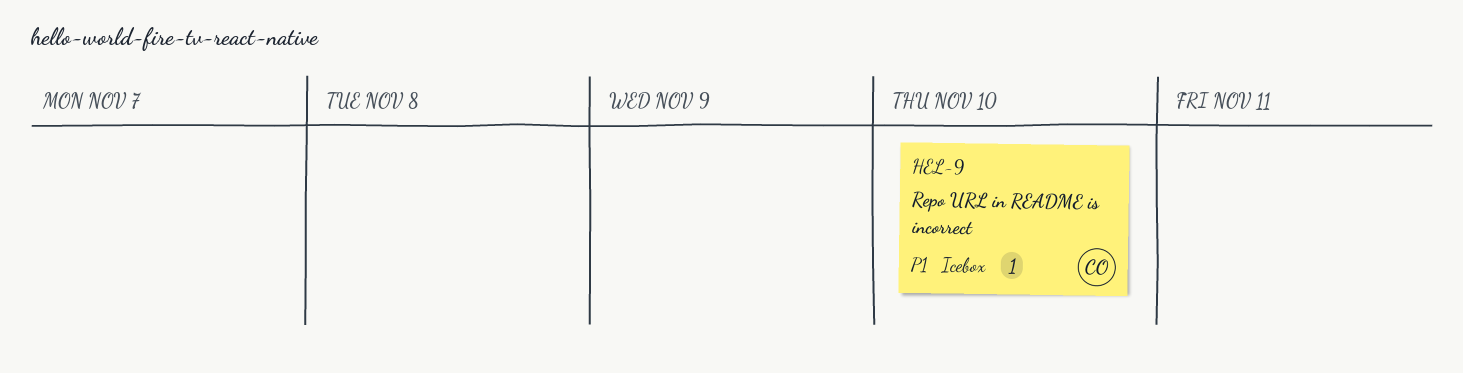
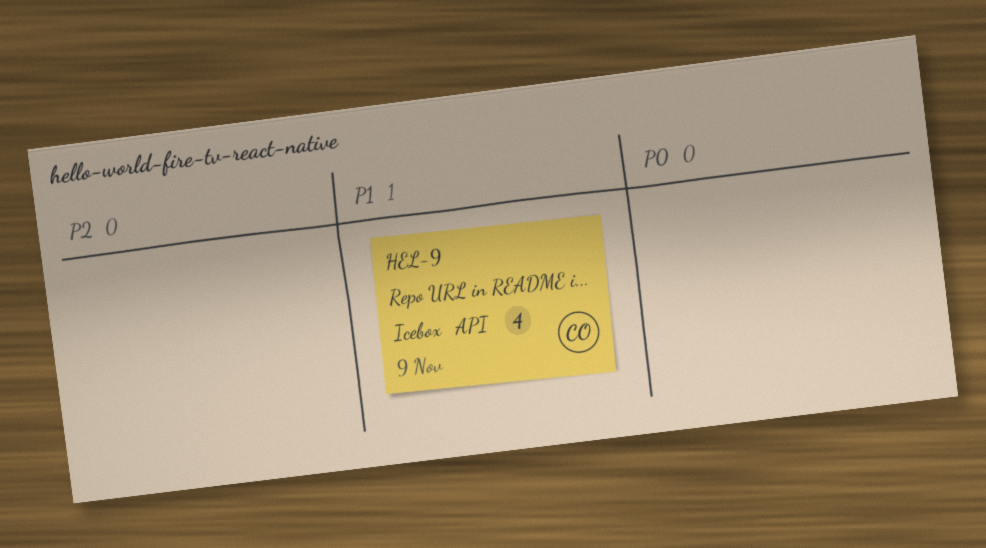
HEL-9, estimate: 1 -> 4
HEL-9, due: Nov 10 -> Nov 9

